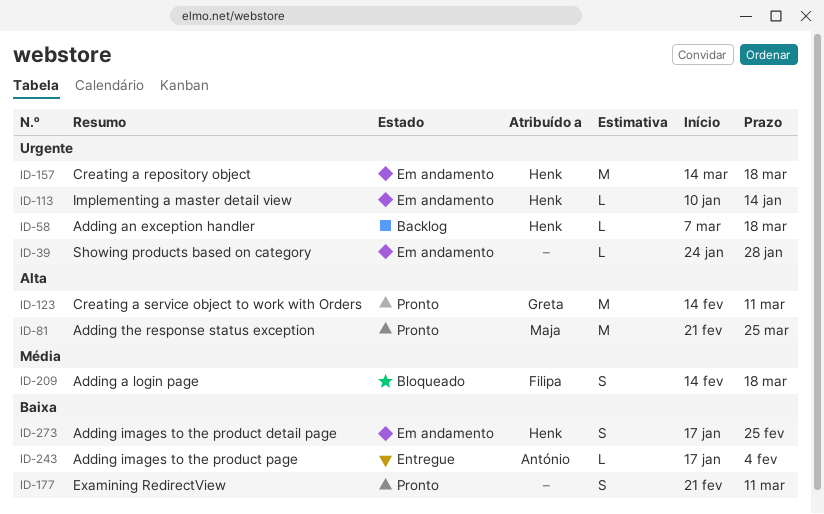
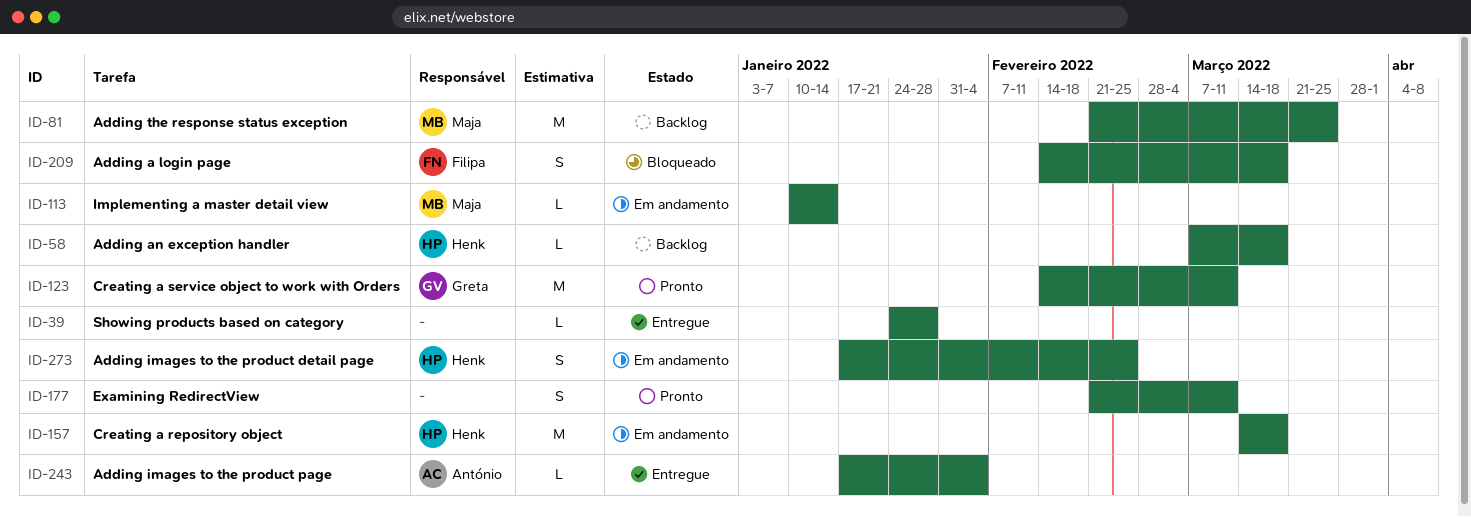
ID-39, status: Em andamento -> Entregue
ID-81, status: Pronto -> Backlog
ID-113, owner: Henk -> Maja

